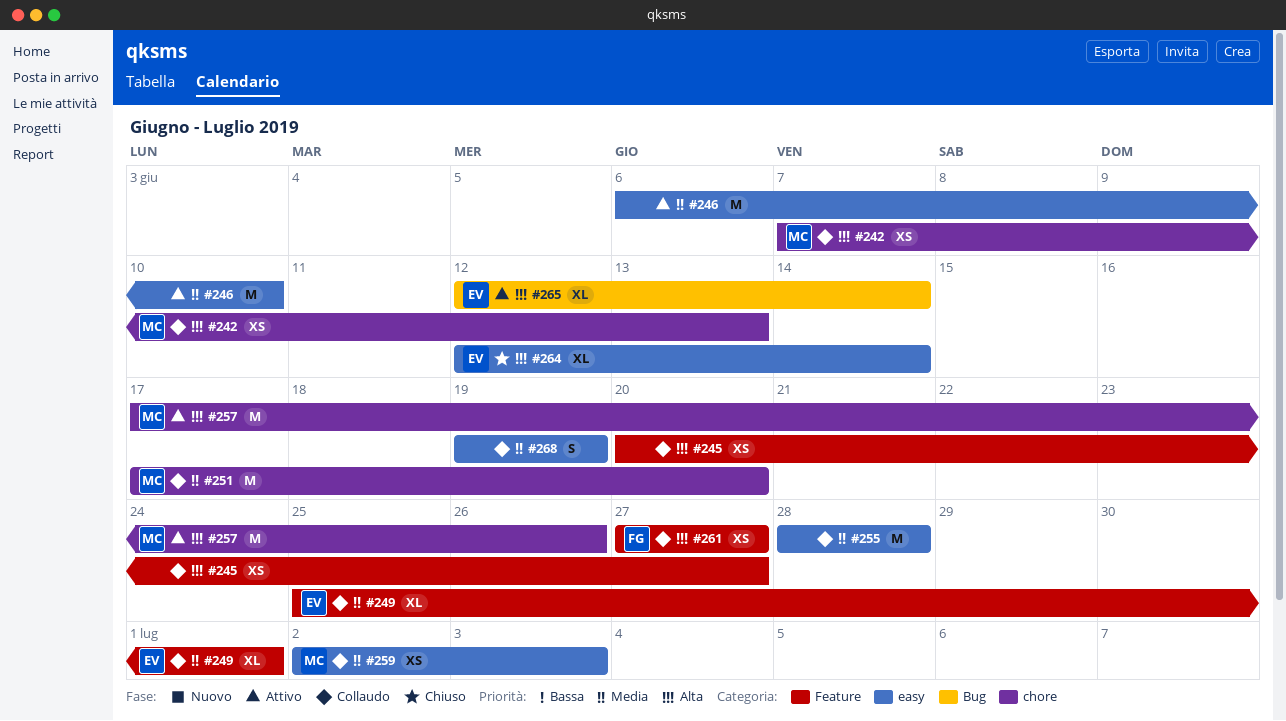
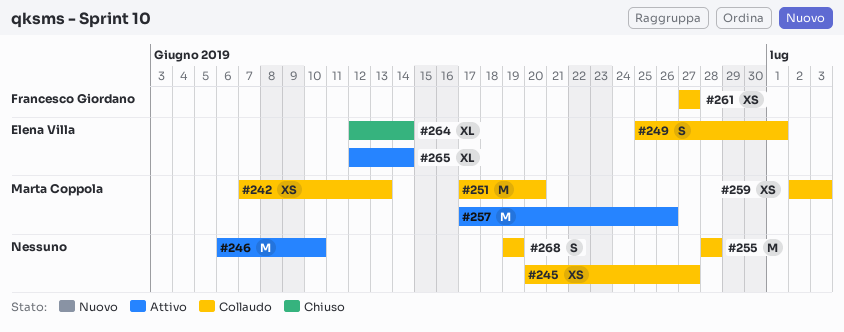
#249, estimate: XL -> S

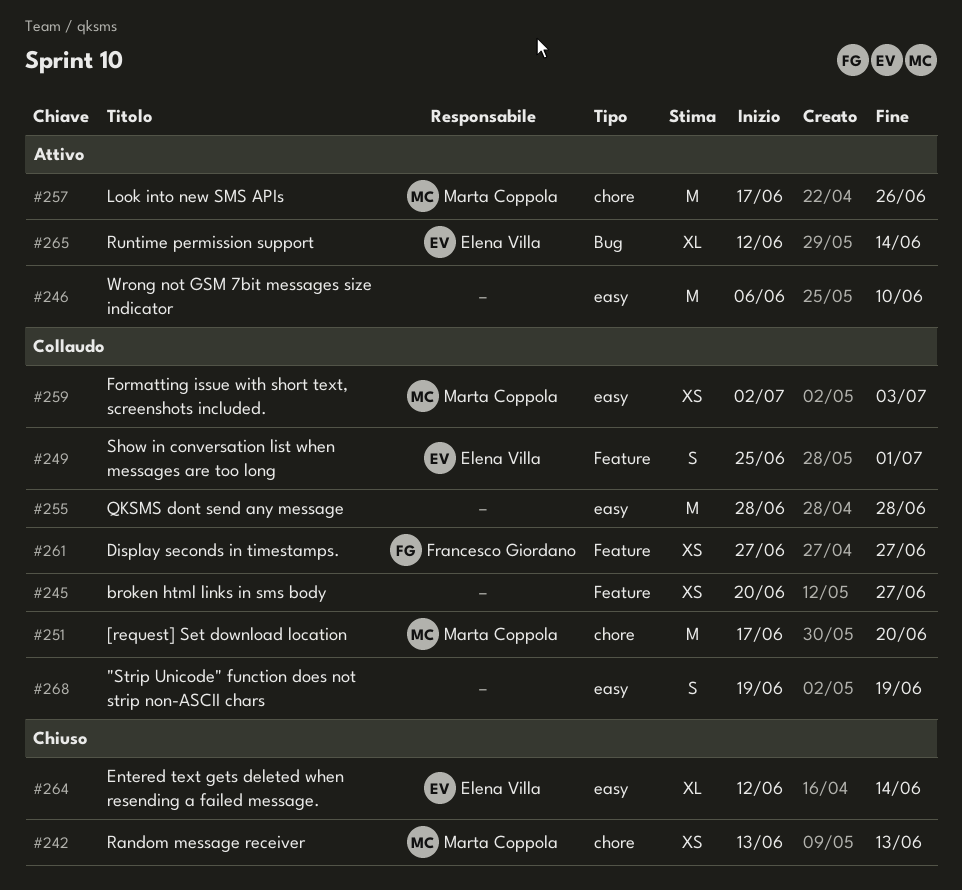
#242, status: Collaudo -> Chiuso
#242, start: Jun 7 -> Jun 13

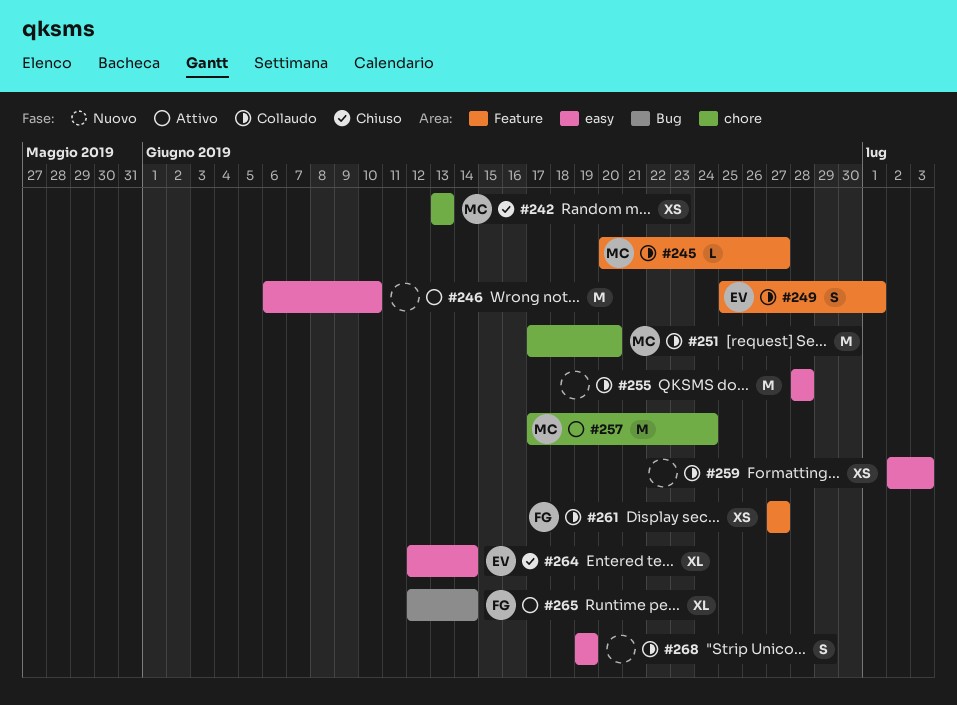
#245, owner: none -> Marta Coppola
#245, estimate: XS -> L
#257, due: Jun 26 -> Jun 24
#259, owner: Marta Coppola -> none
#265, owner: Elena Villa -> Francesco Giordano

